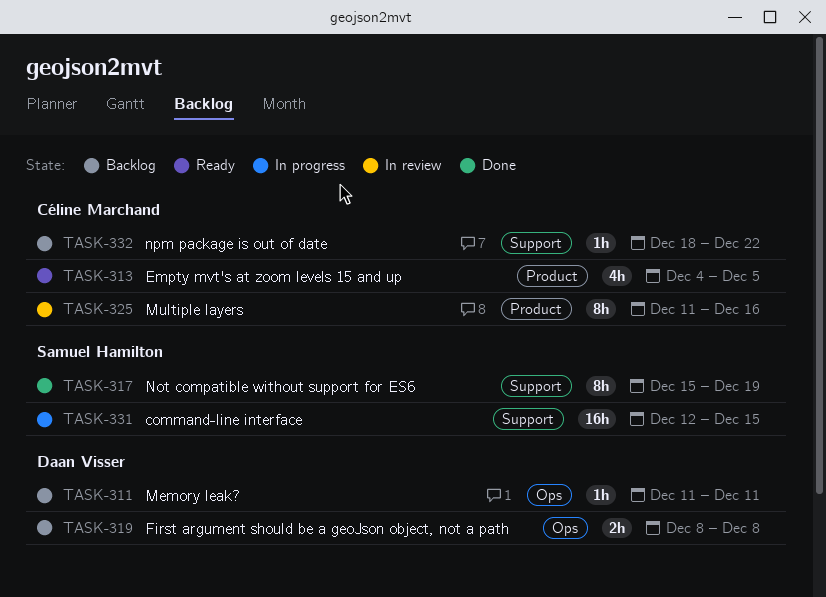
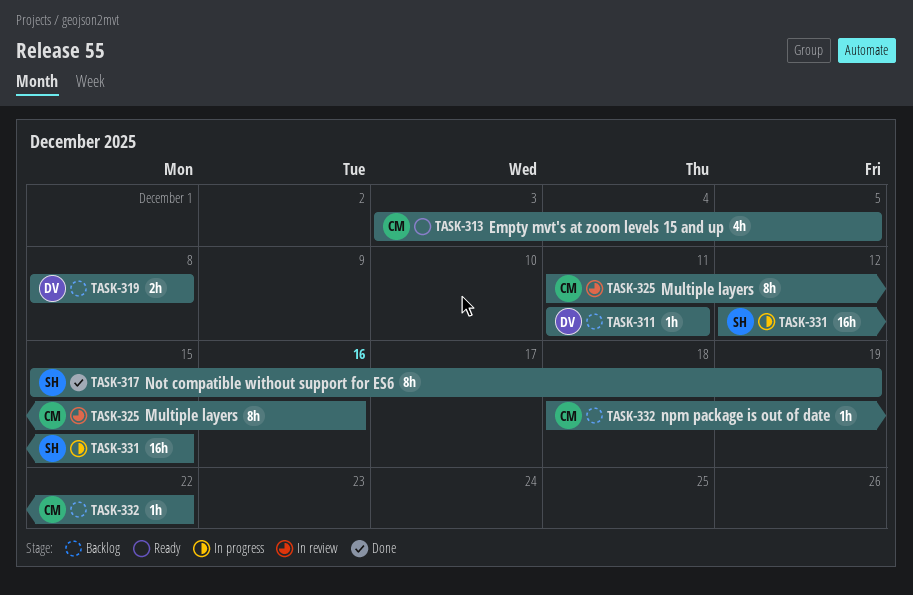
TASK-313, start: Dec 4 -> Dec 3

